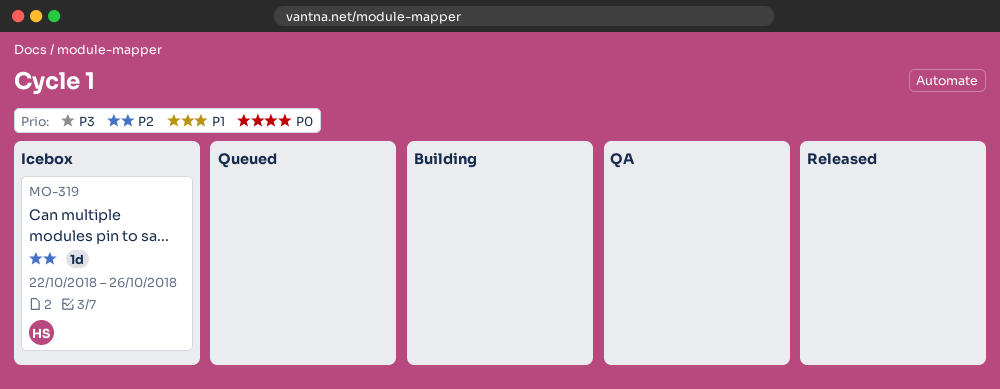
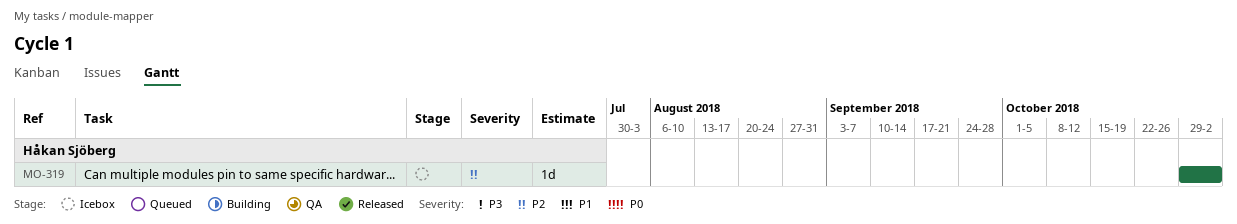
MO-319, start: Oct 22 -> Oct 29
MO-319, due: Oct 26 -> Nov 2

